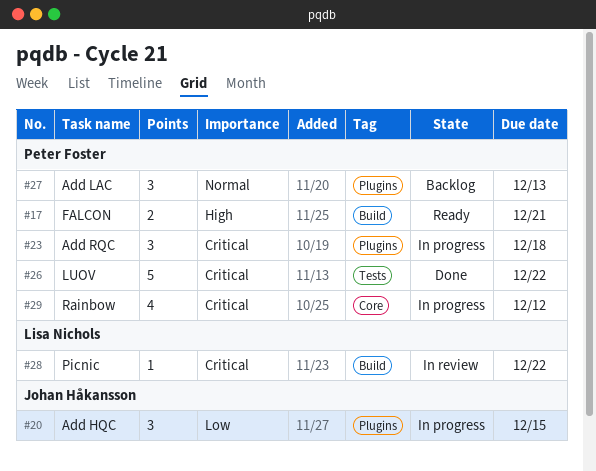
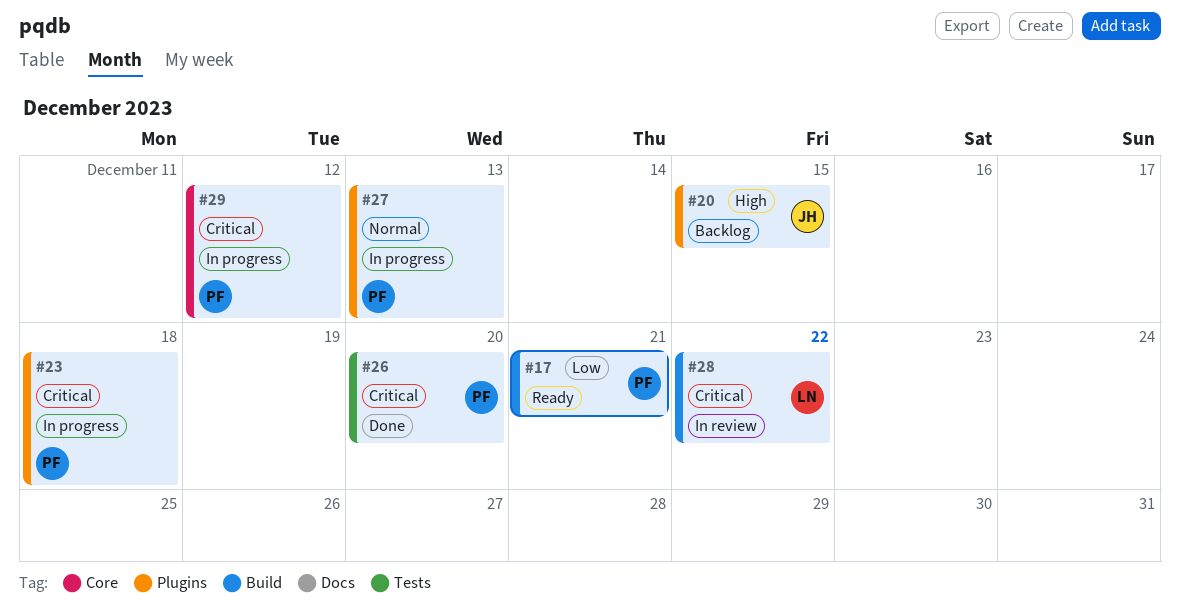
#17, priority: High -> Low
#20, status: In progress -> Backlog
#20, priority: Low -> High
#26, due: Dec 22 -> Dec 20
#27, status: Backlog -> In progress

